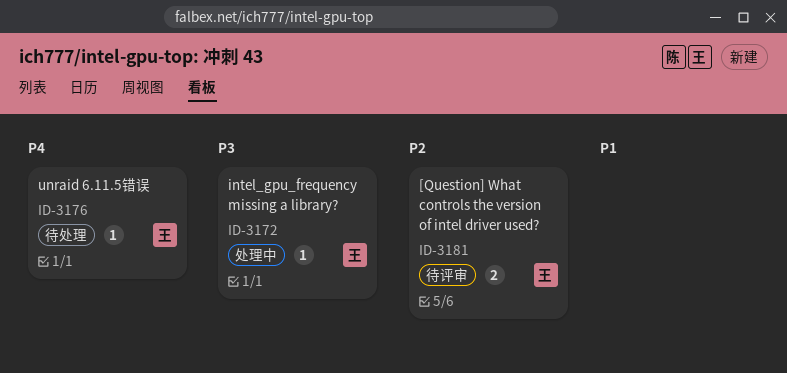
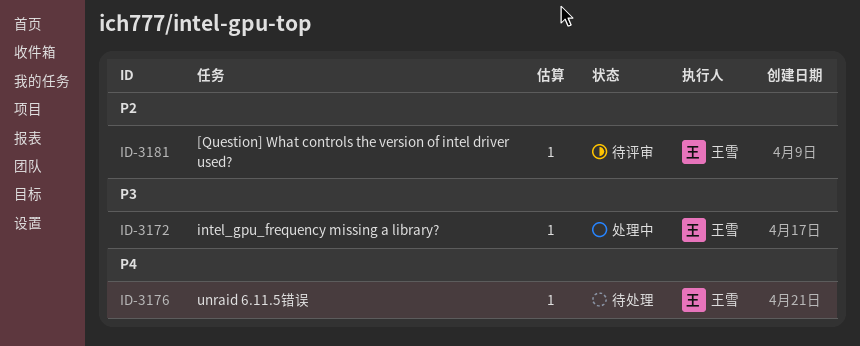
ID-3181, estimate: 2 -> 1

